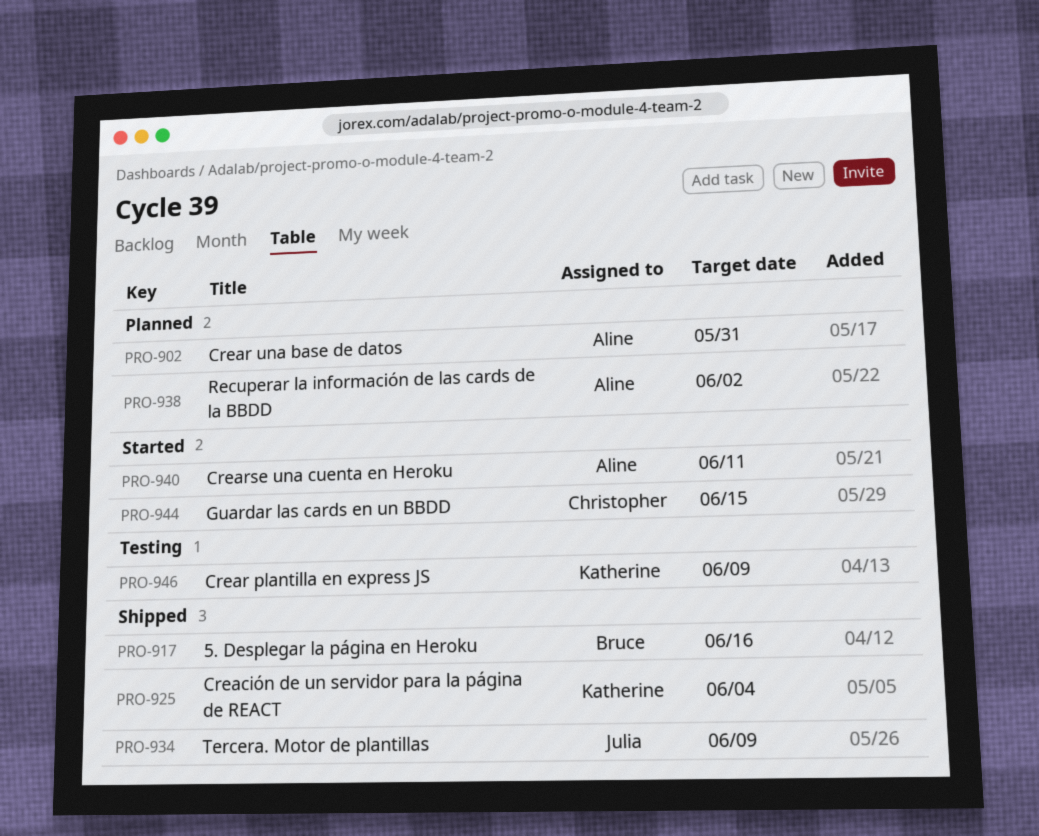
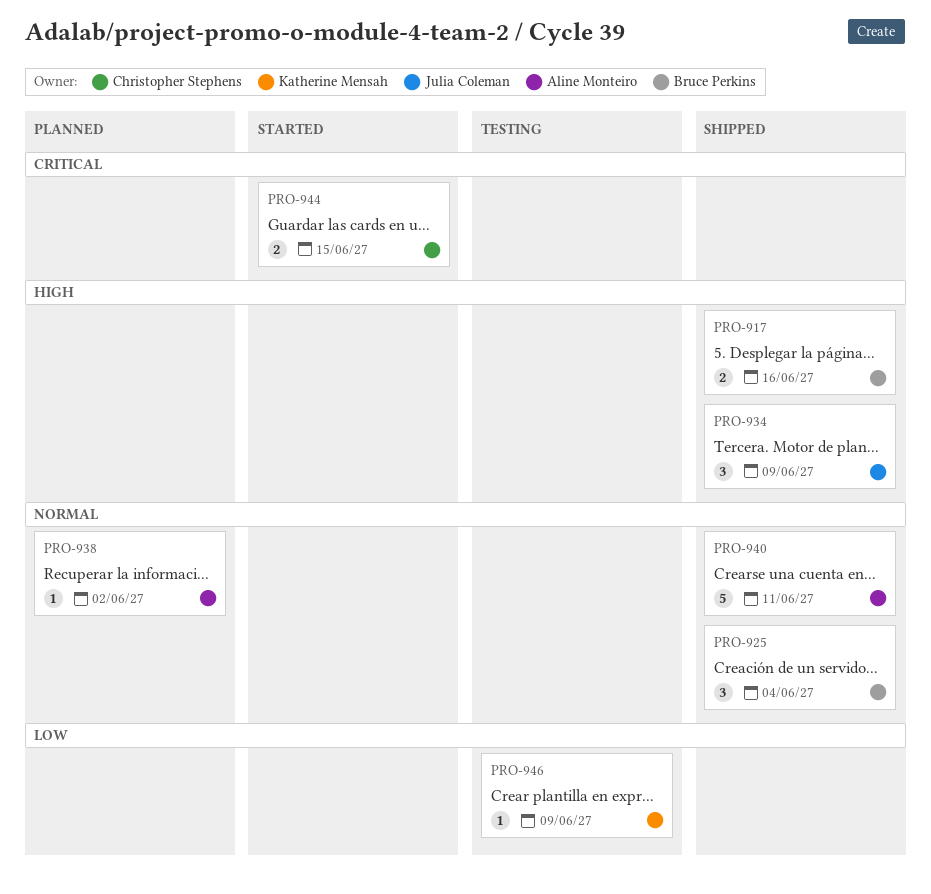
PRO-902: present -> none
PRO-925, owner: Katherine Mensah -> Bruce Perkins
PRO-940, status: Started -> Shipped

